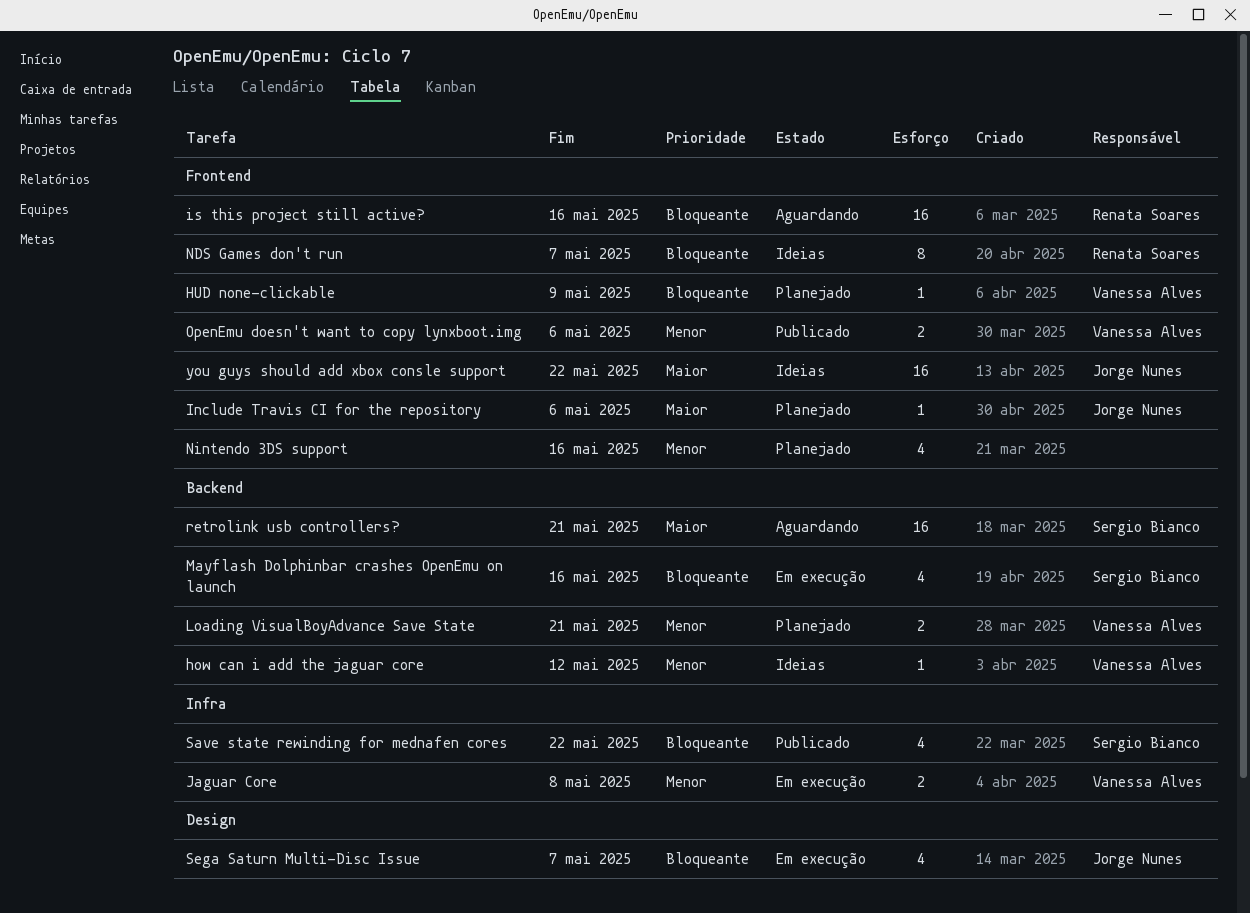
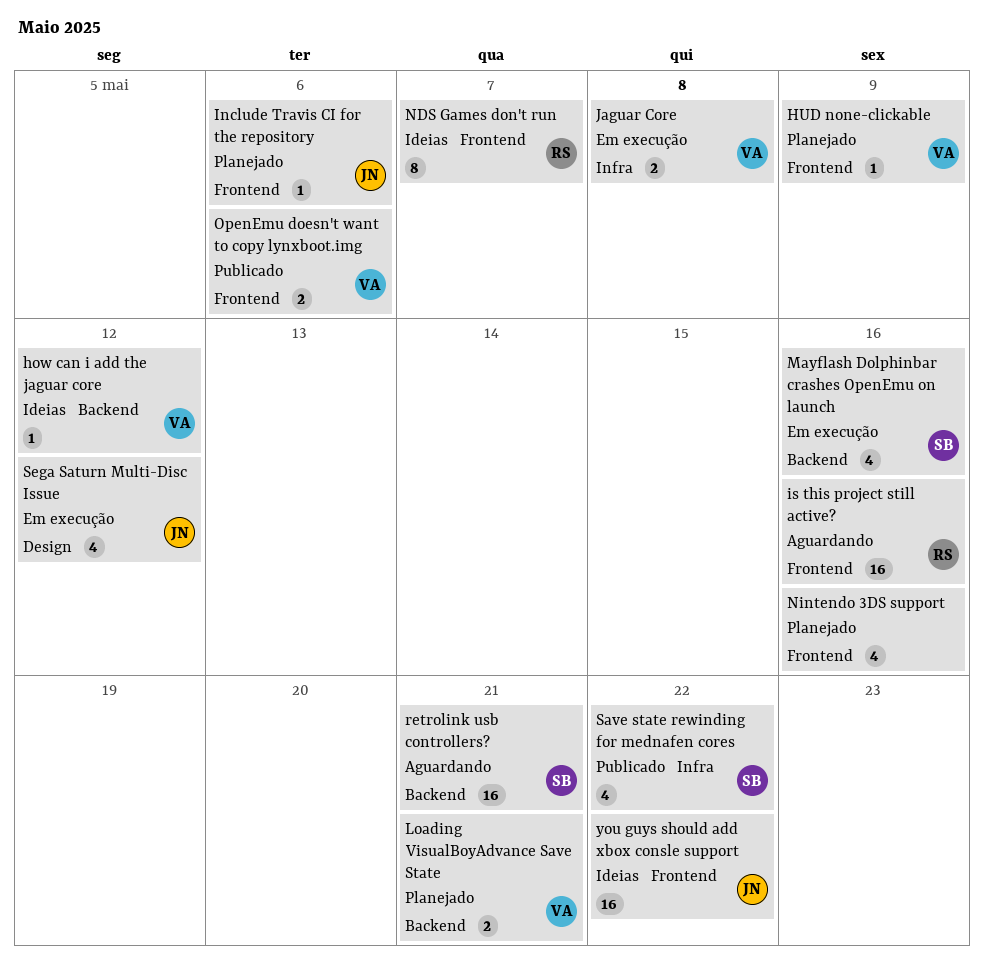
Sega Saturn Multi-Disc Issue, due: May 7 -> May 12

